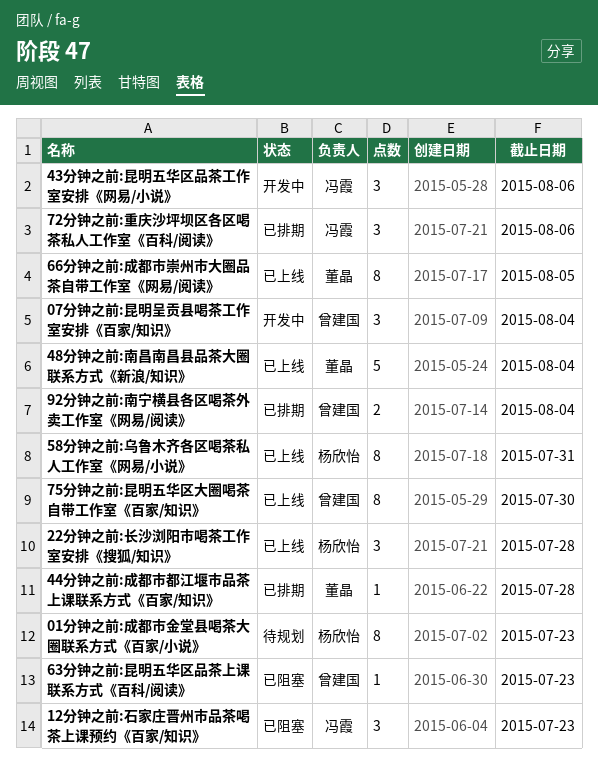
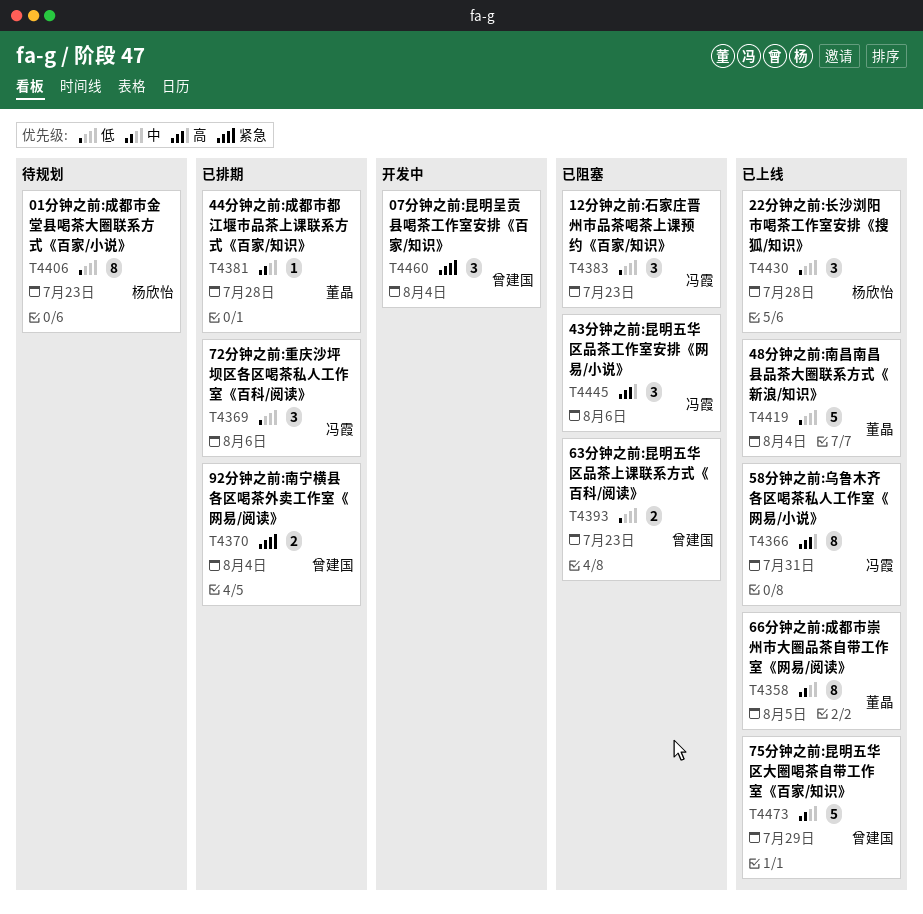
43分钟之前:昆明五华区品茶工作室安排《网易/小说》, status: 开发中 -> 已阻塞
58分钟之前:乌鲁木齐各区喝茶私人工作室《网易/小说》, owner: 杨欣怡 -> 冯霞
63分钟之前:昆明五华区品茶上课联系方式《百科/阅读》, estimate: 1 -> 2
75分钟之前:昆明五华区大圈喝茶自带工作室《百家/知识》, estimate: 8 -> 5
75分钟之前:昆明五华区大圈喝茶自带工作室《百家/知识》, due: Jul 30 -> Jul 29

